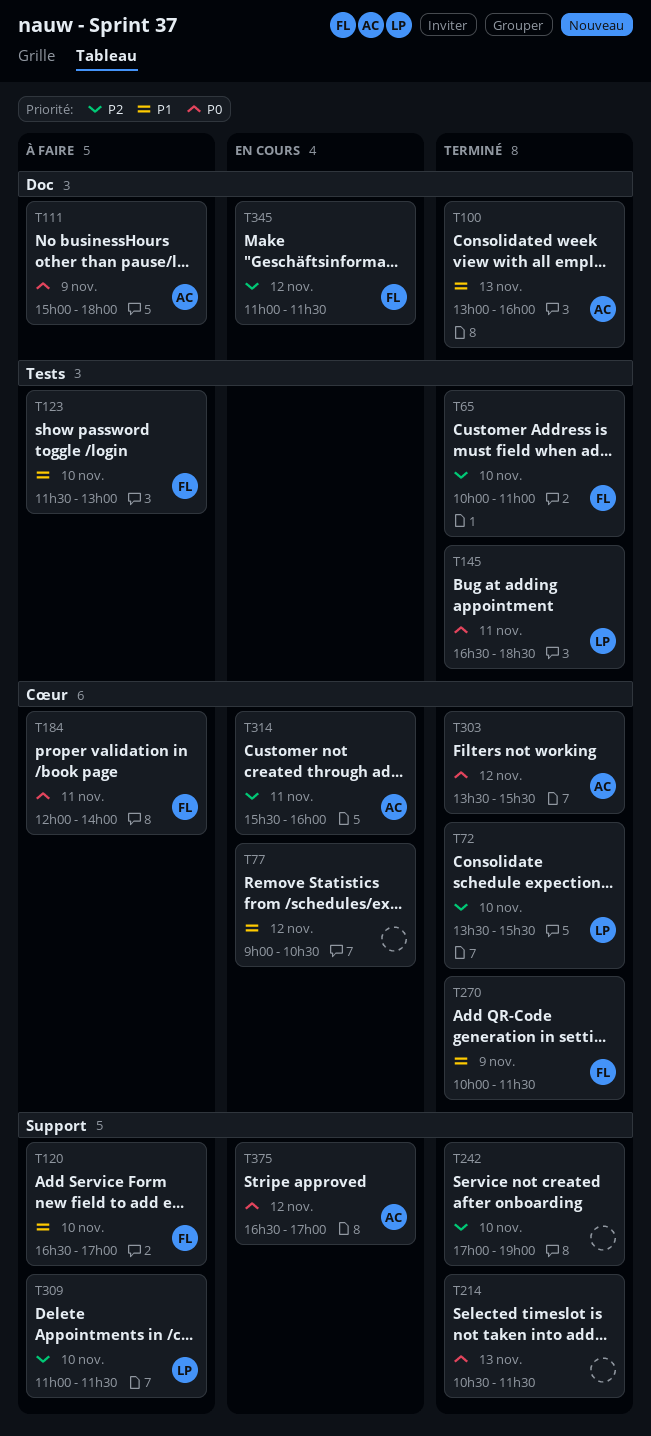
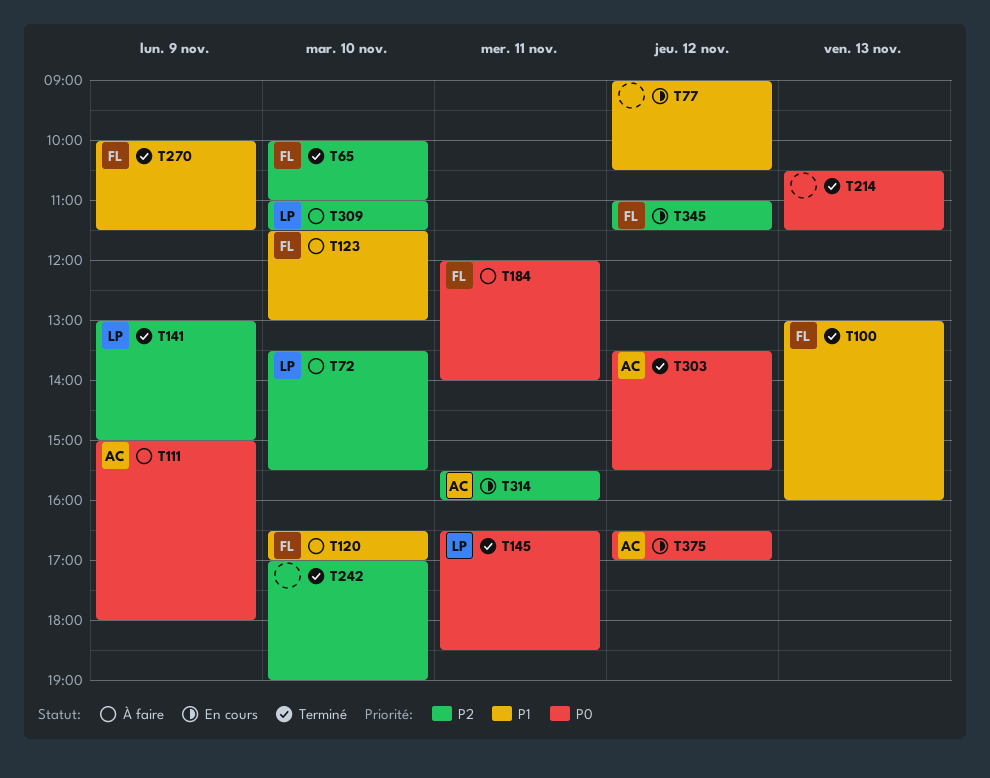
T72, status: Terminé -> À faire
T100, owner: AC -> FL
T141: none -> present

